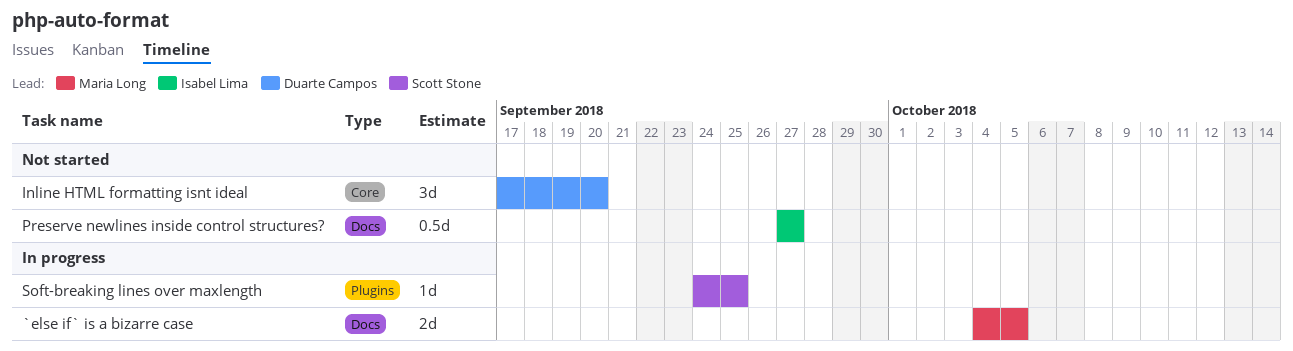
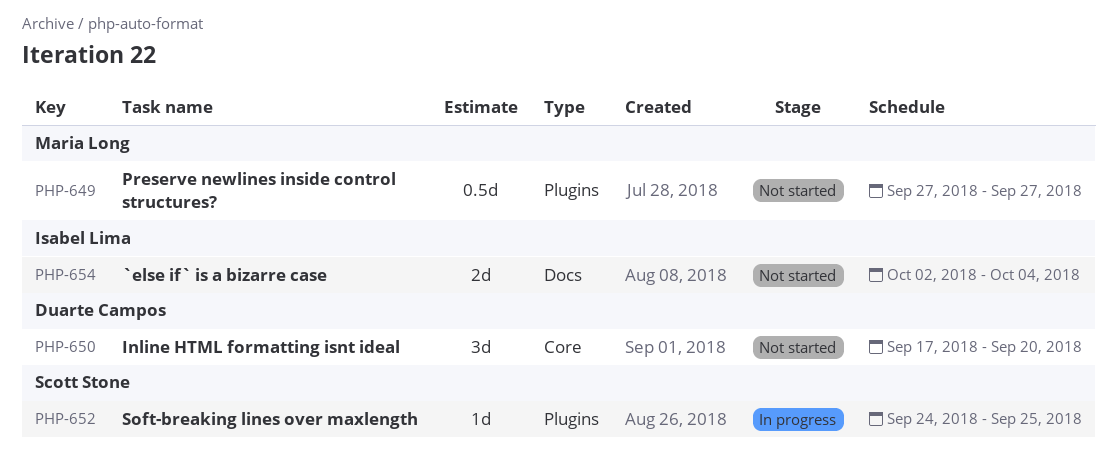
`else if` is a bizarre case, status: In progress -> Not started
`else if` is a bizarre case, owner: Maria Long -> Isabel Lima
`else if` is a bizarre case, start: Oct 4 -> Oct 2
`else if` is a bizarre case, due: Oct 5 -> Oct 4
Preserve newlines inside control structures?, owner: Isabel Lima -> Maria Long
Preserve newlines inside control structures?, label: Docs -> Plugins

